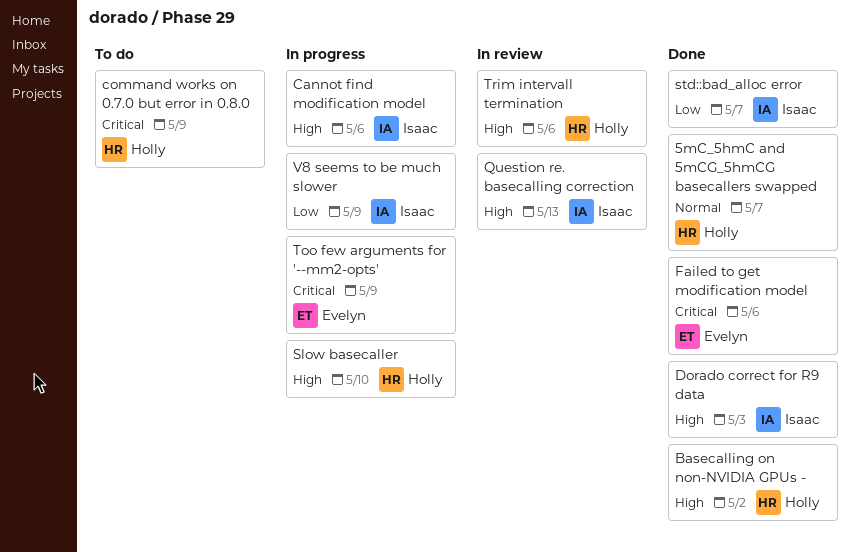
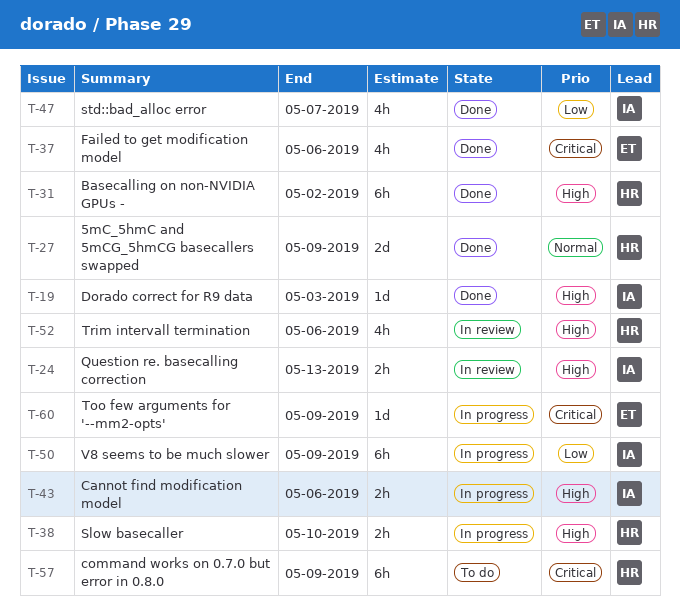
5mC_5hmC and 5mCG_5hmCG basecallers swapped, due: May 7 -> May 9

